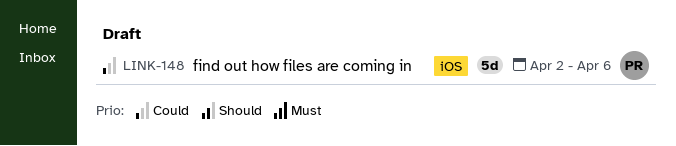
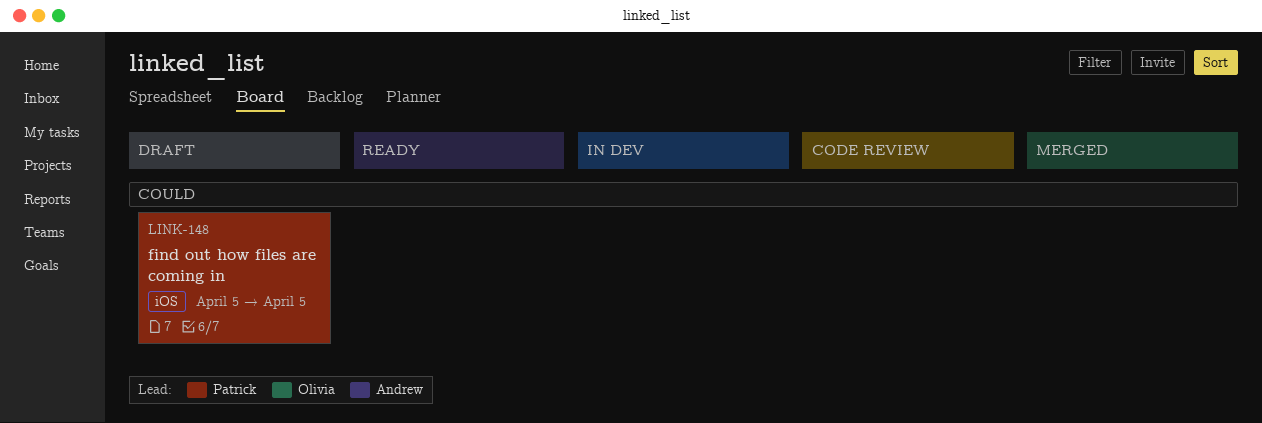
LINK-148, start: Apr 2 -> Apr 5
LINK-148, due: Apr 6 -> Apr 5

